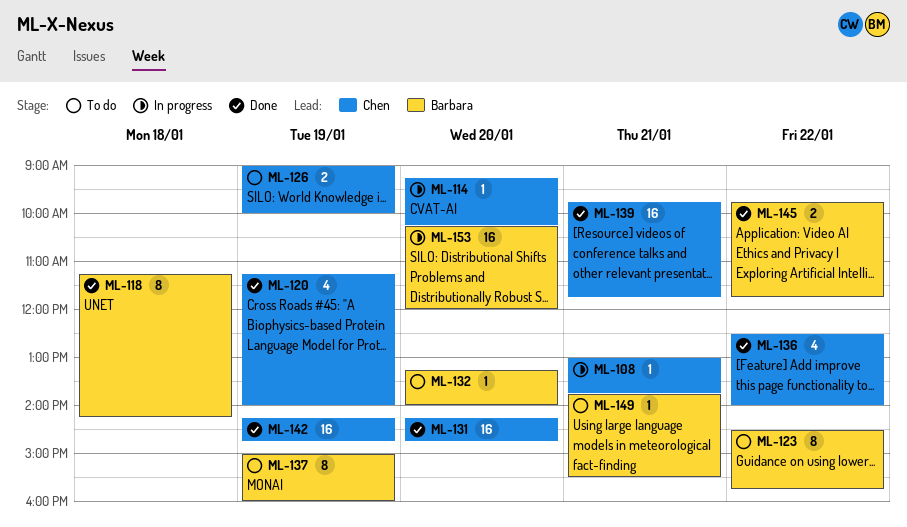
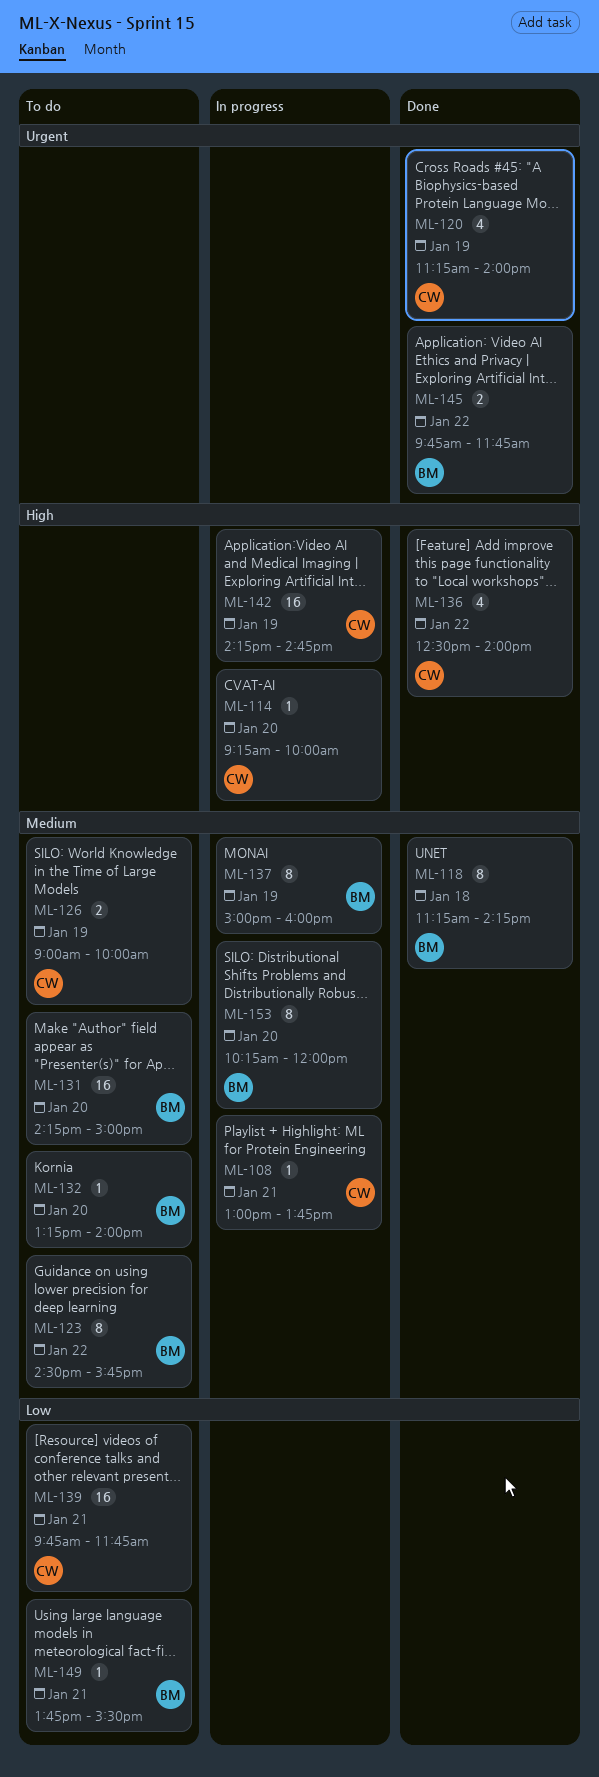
ML-114, ends: 10:15 -> 10:00
ML-131, status: Done -> To do
ML-131, owner: Chen -> Barbara
ML-131, ends: 14:45 -> 15:00
ML-137, status: To do -> In progress
ML-139, status: Done -> To do
ML-142, status: Done -> In progress
ML-153, estimate: 16 -> 8

